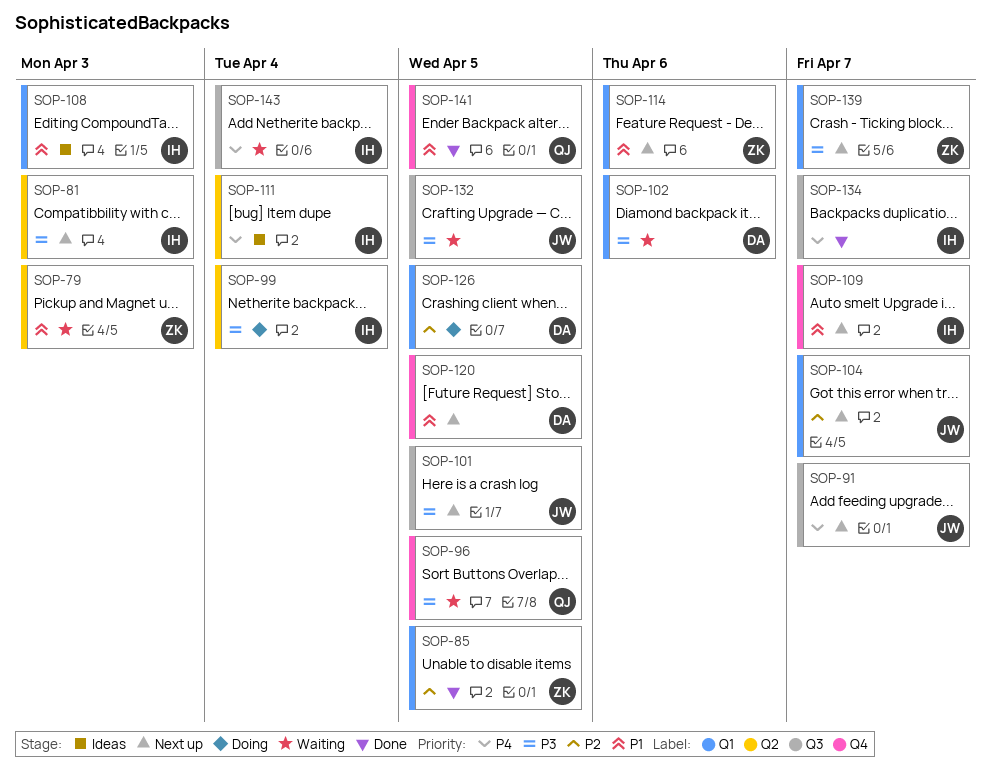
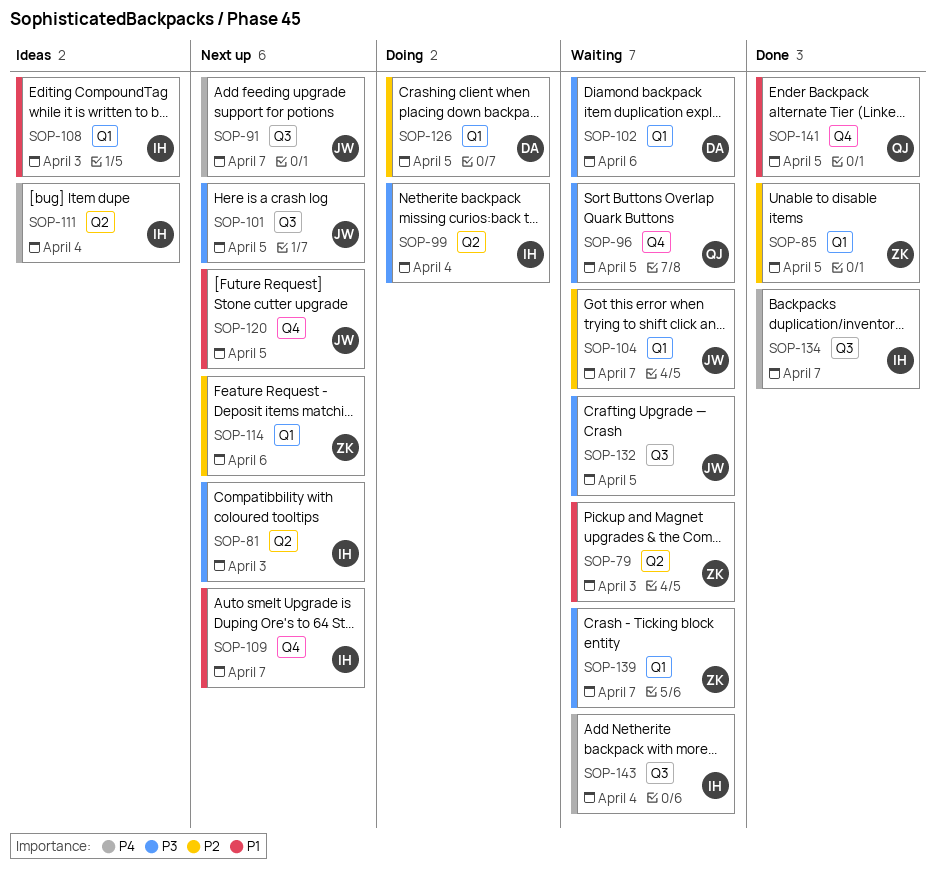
SOP-104, status: Next up -> Waiting
SOP-114, priority: P1 -> P2
SOP-120, owner: DA -> JW
SOP-139, status: Next up -> Waiting

